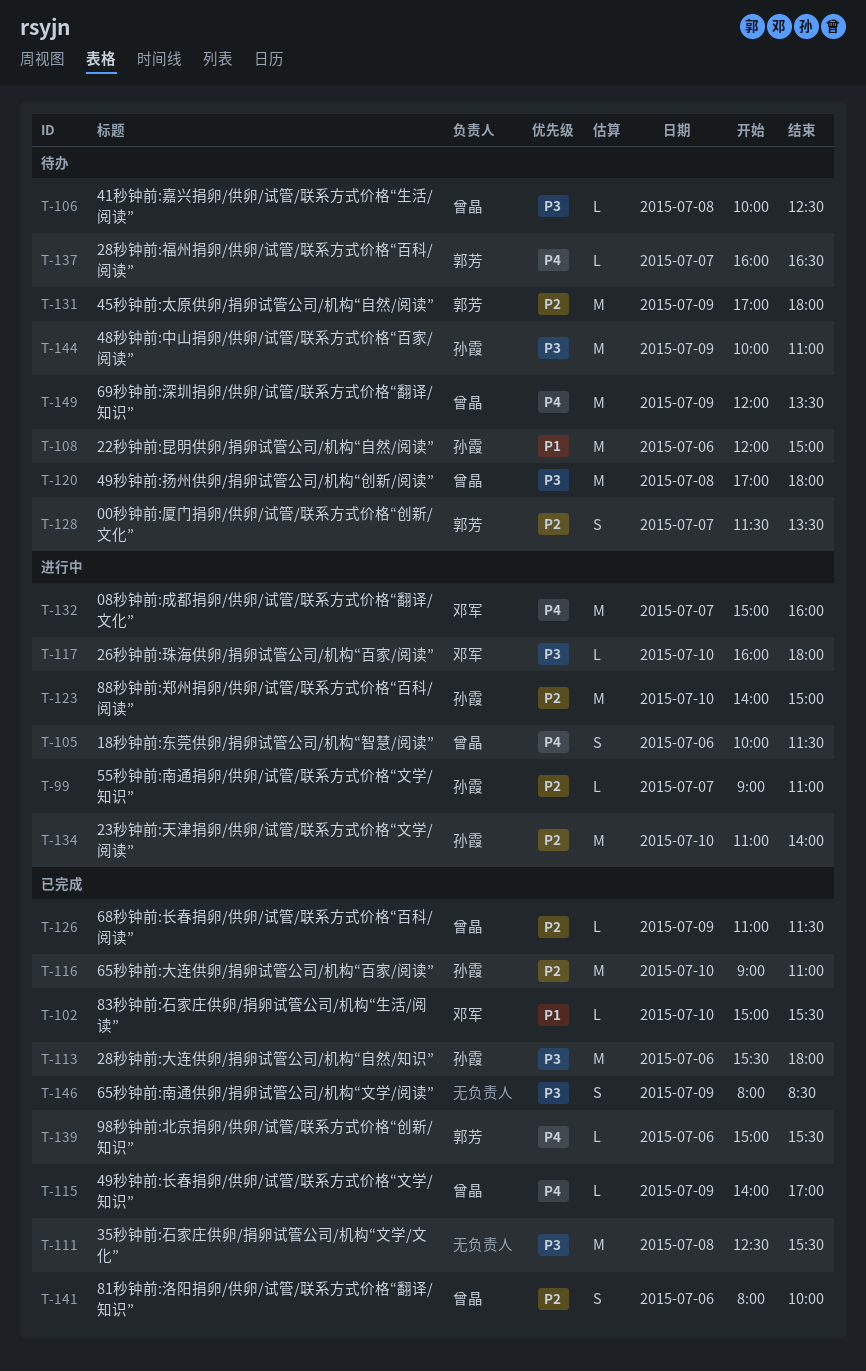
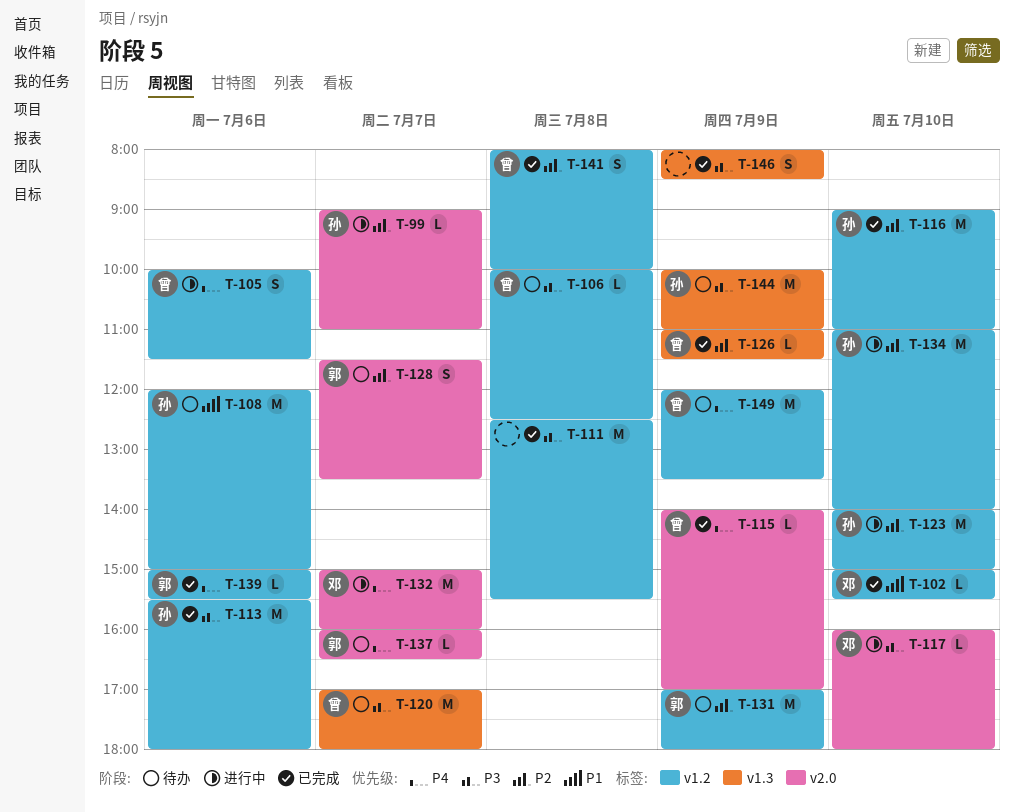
T-120, day: Jul 8 -> Jul 7
T-141, day: Jul 6 -> Jul 8

